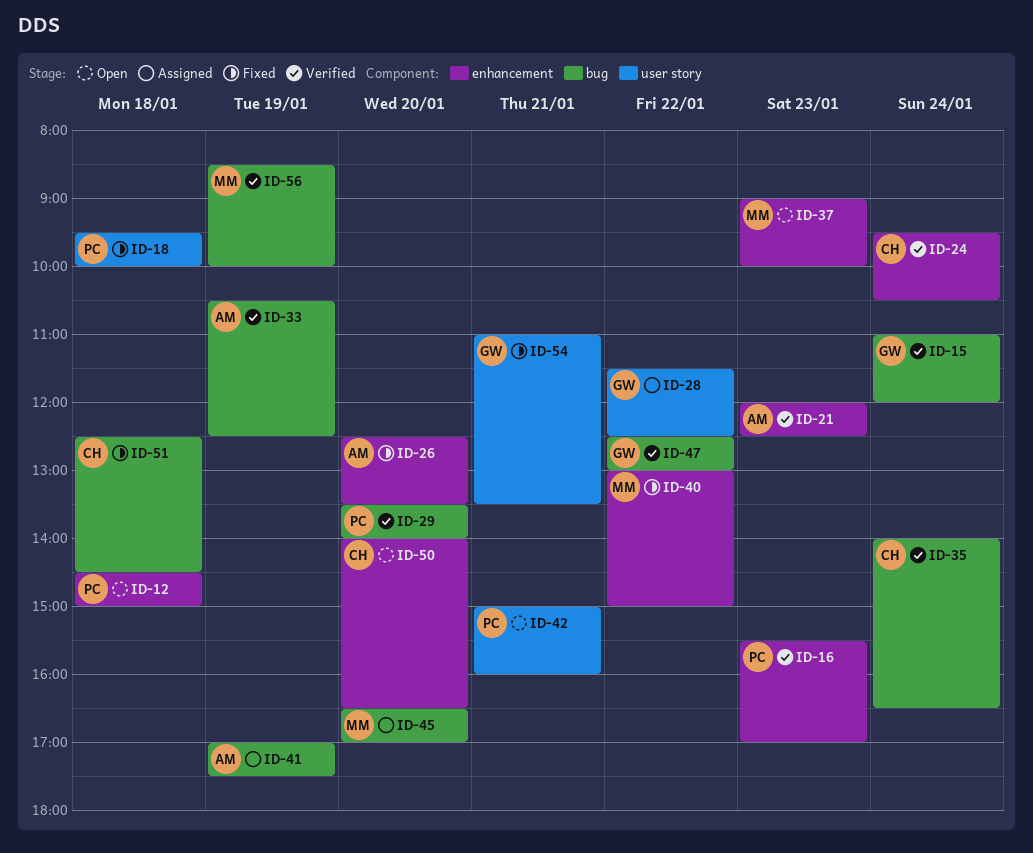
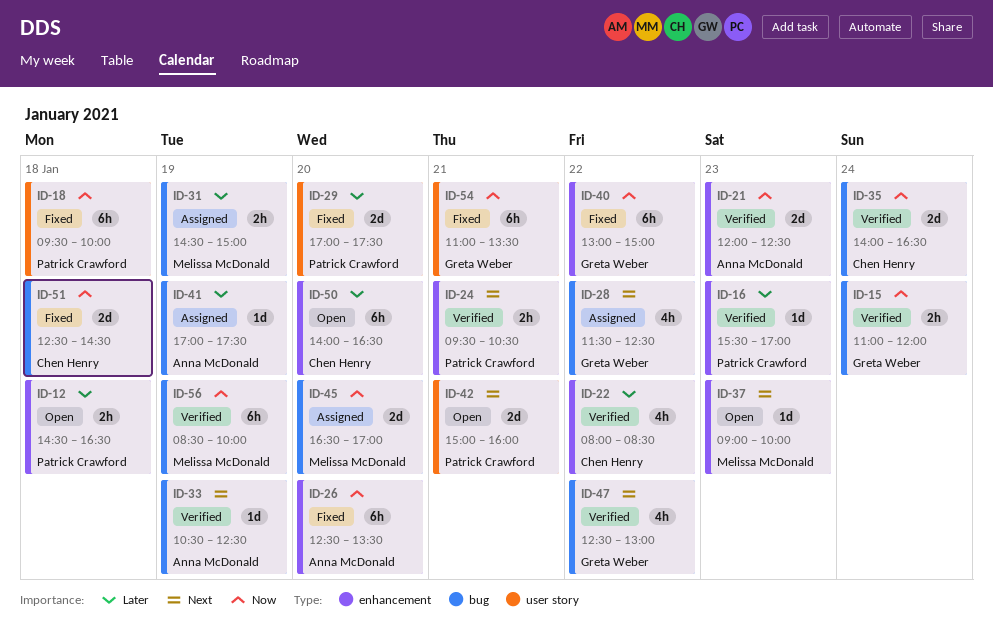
ID-12, ends: 15:00 -> 16:30
ID-22: none -> present
ID-24, owner: Chen Henry -> Patrick Crawford
ID-24, day: Jan 24 -> Jan 21
ID-28, label: user story -> bug
ID-29, status: Verified -> Fixed
ID-29, label: bug -> user story
ID-29, begins: 13:30 -> 17:00
ID-29, ends: 14:00 -> 17:30
ID-31: none -> present
ID-40, owner: Melissa McDonald -> Greta Weber

